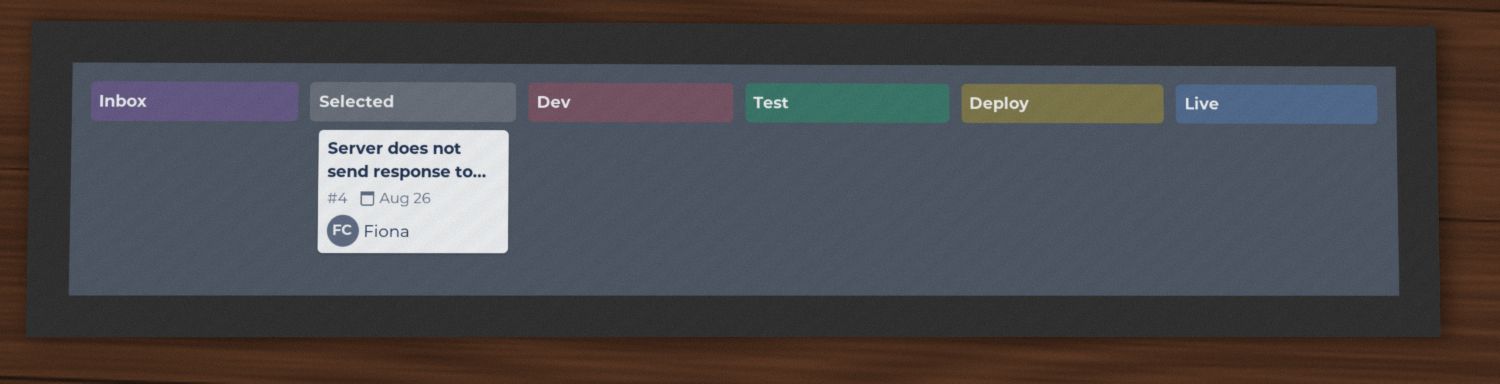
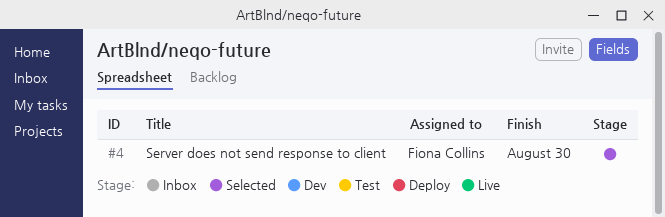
#4, due: Aug 26 -> Aug 30

